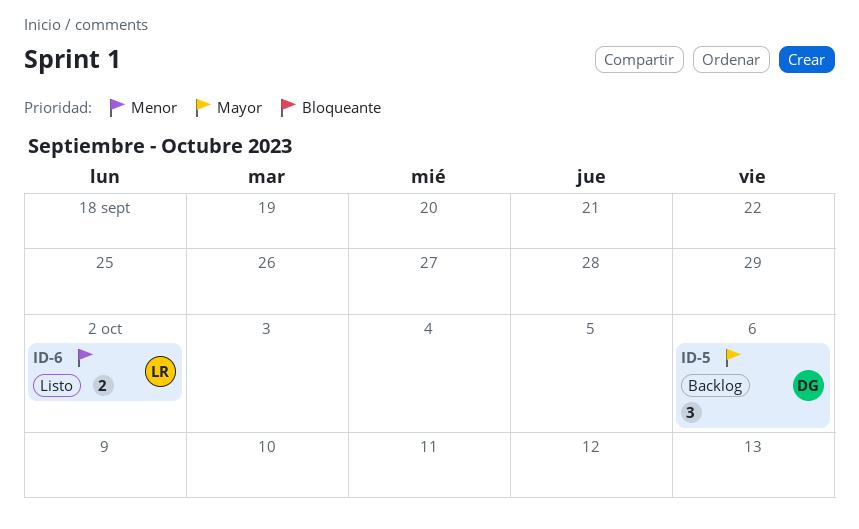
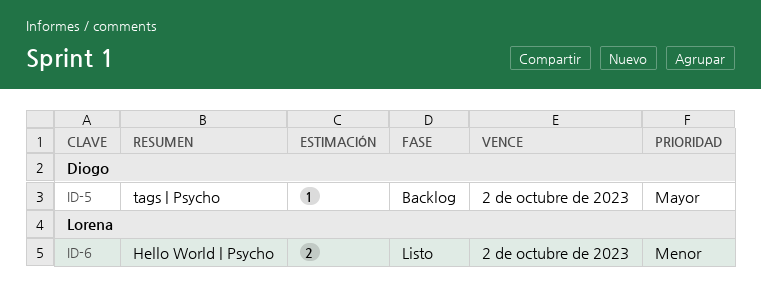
ID-5, estimate: 3 -> 1
ID-5, due: Oct 6 -> Oct 2

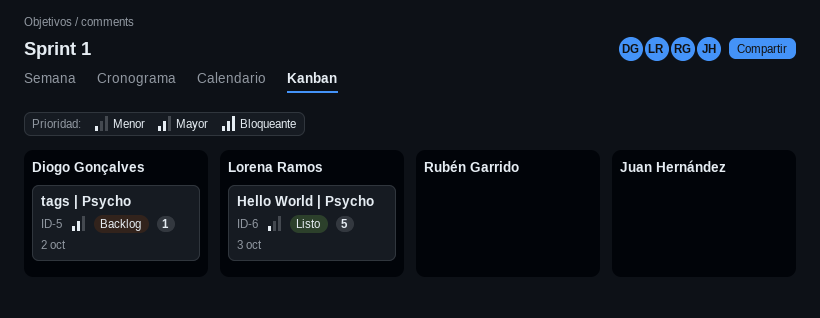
ID-6, estimate: 2 -> 5
ID-6, due: Oct 2 -> Oct 3

